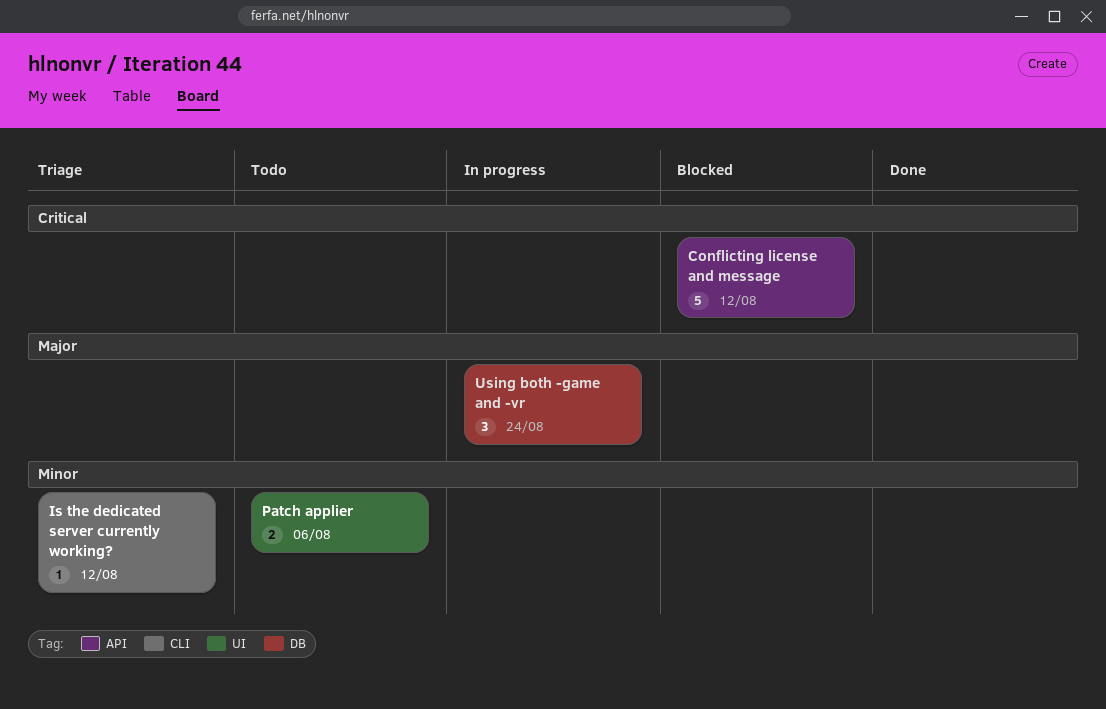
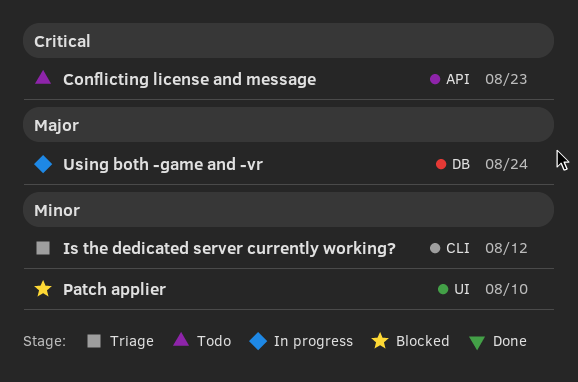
Conflicting license and message, status: Blocked -> Todo
Conflicting license and message, due: Aug 12 -> Aug 23
Patch applier, status: Todo -> Blocked
Patch applier, due: Aug 6 -> Aug 10

